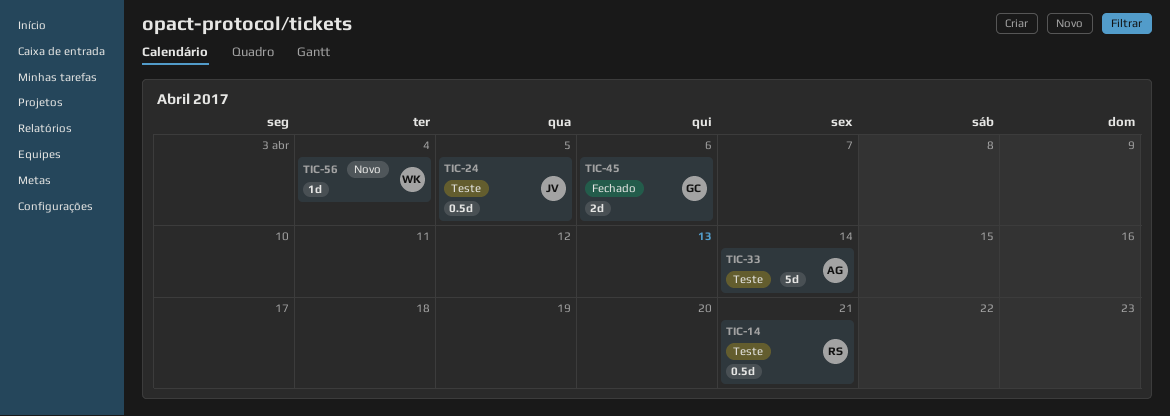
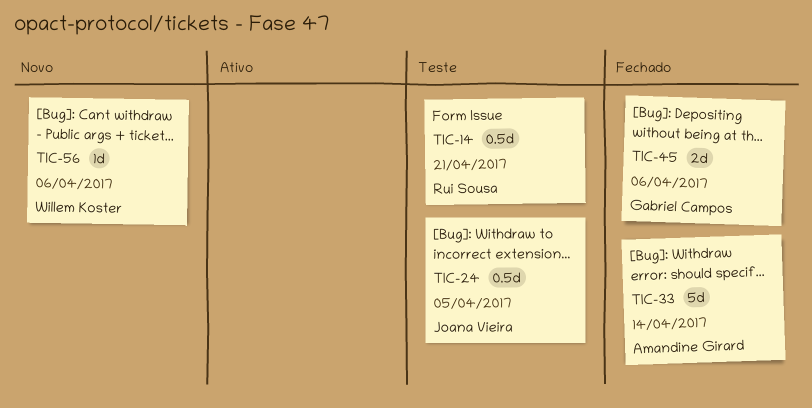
TIC-33, status: Teste -> Fechado
TIC-56, due: Apr 4 -> Apr 6

